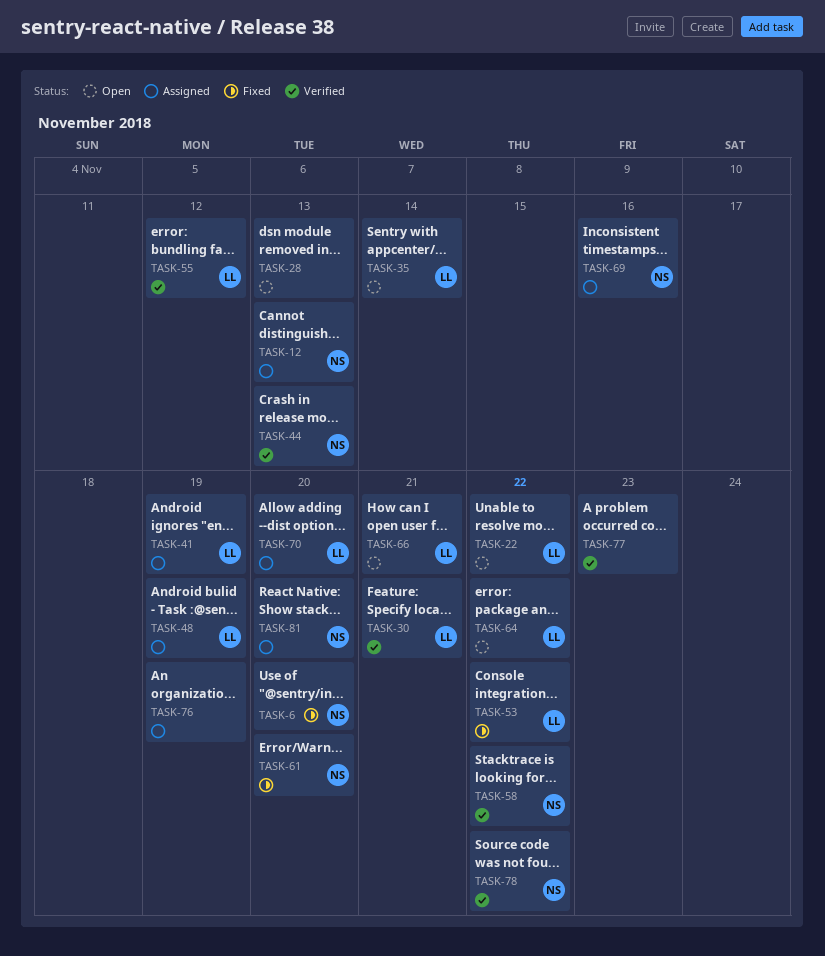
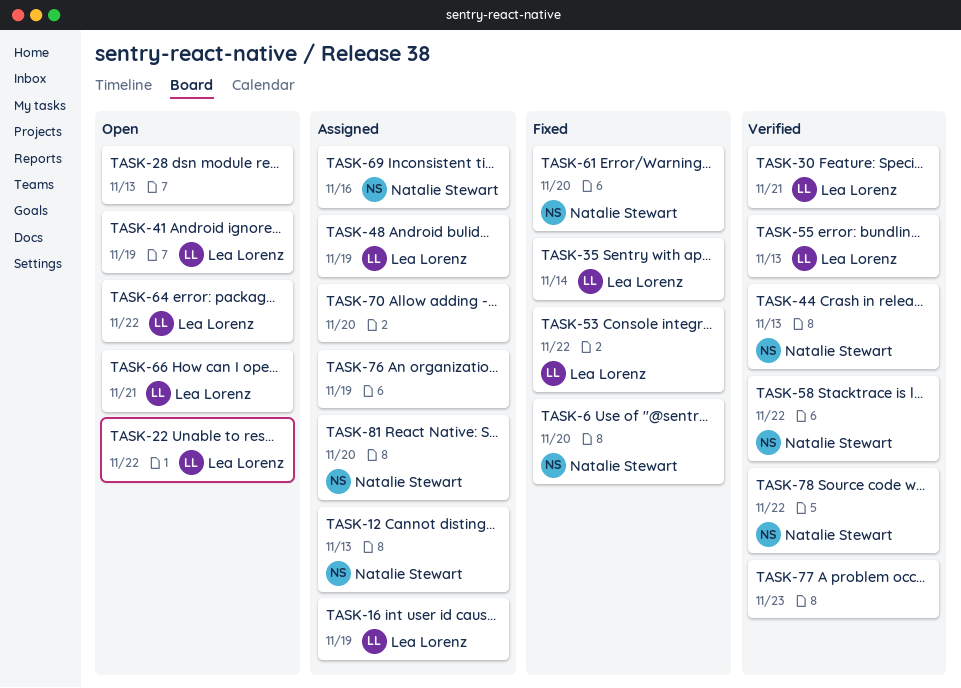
TASK-16: none -> present
TASK-35, status: Open -> Fixed
TASK-41, status: Assigned -> Open
TASK-55, due: Nov 12 -> Nov 13
TASK-70, owner: Lea Lorenz -> none

